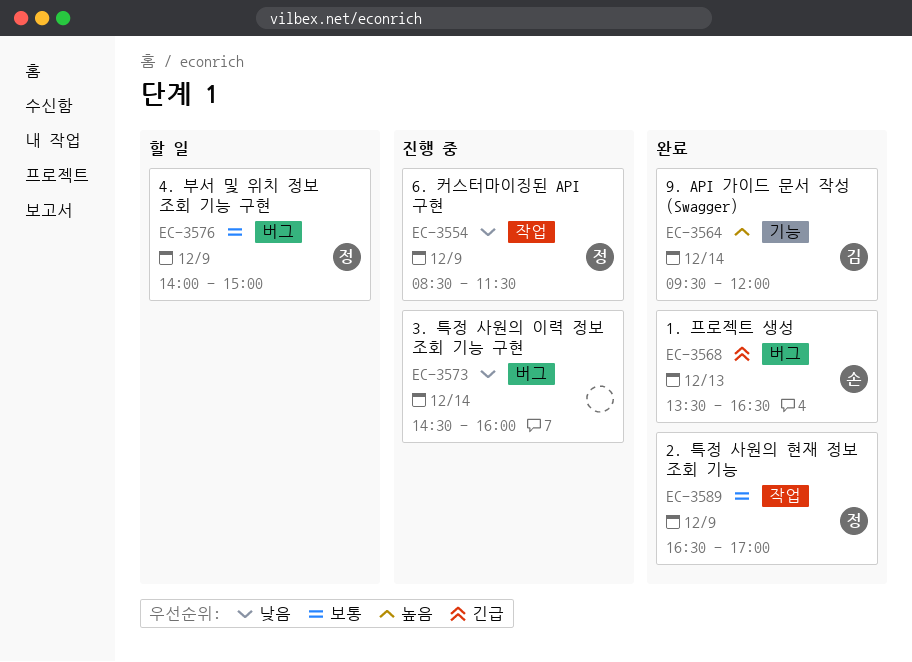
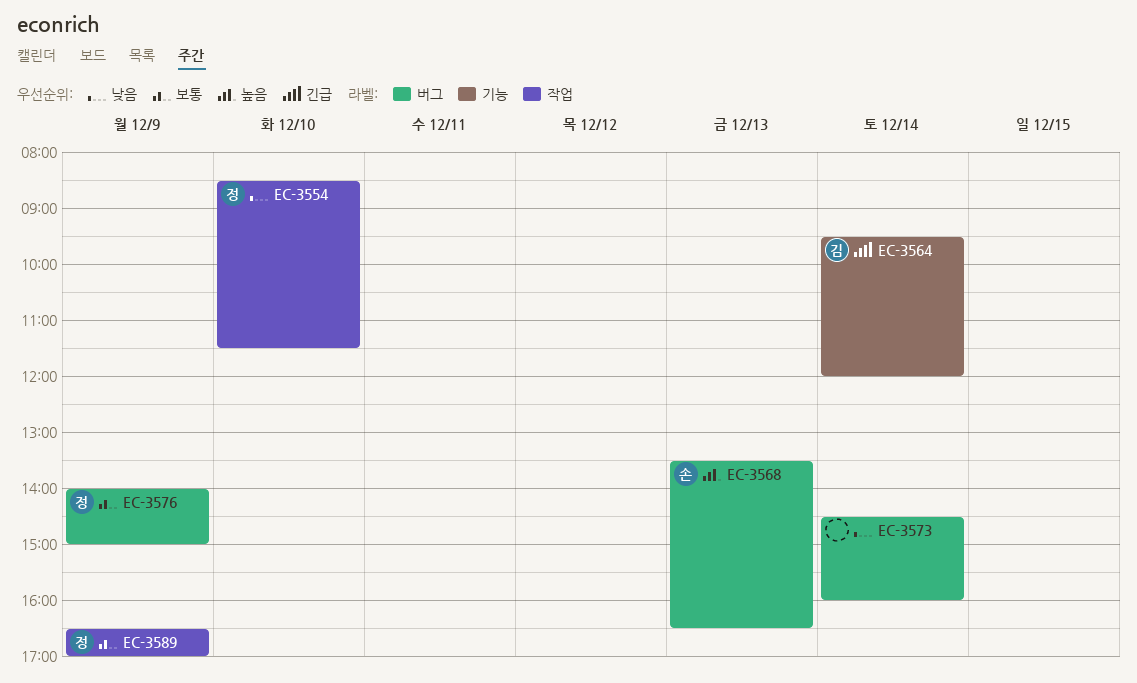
EC-3554, day: Dec 9 -> Dec 10
EC-3564, priority: 높음 -> 긴급
EC-3568, priority: 긴급 -> 높음

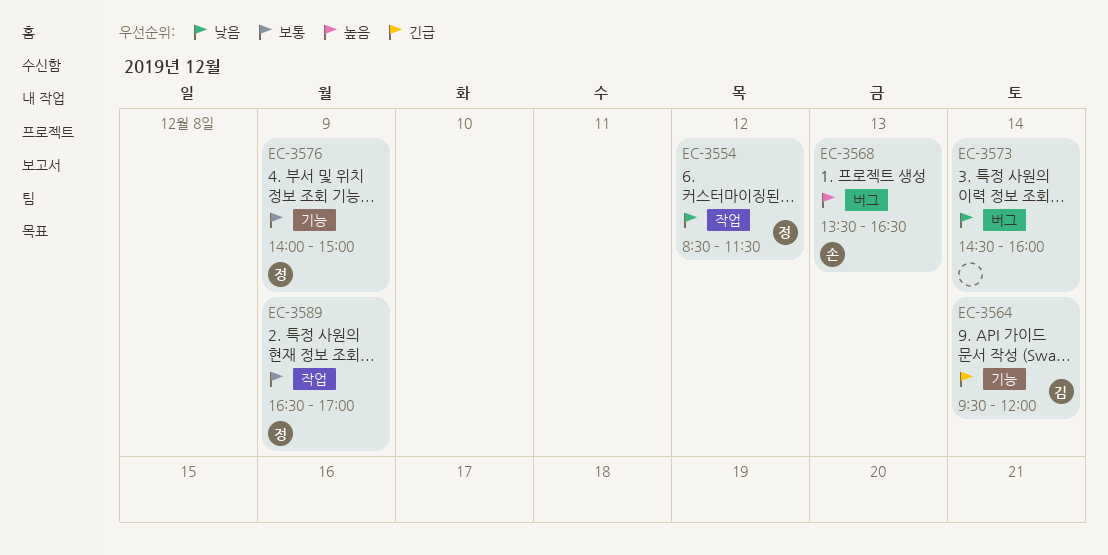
EC-3554, day: Dec 10 -> Dec 12
EC-3576, label: 버그 -> 기능

